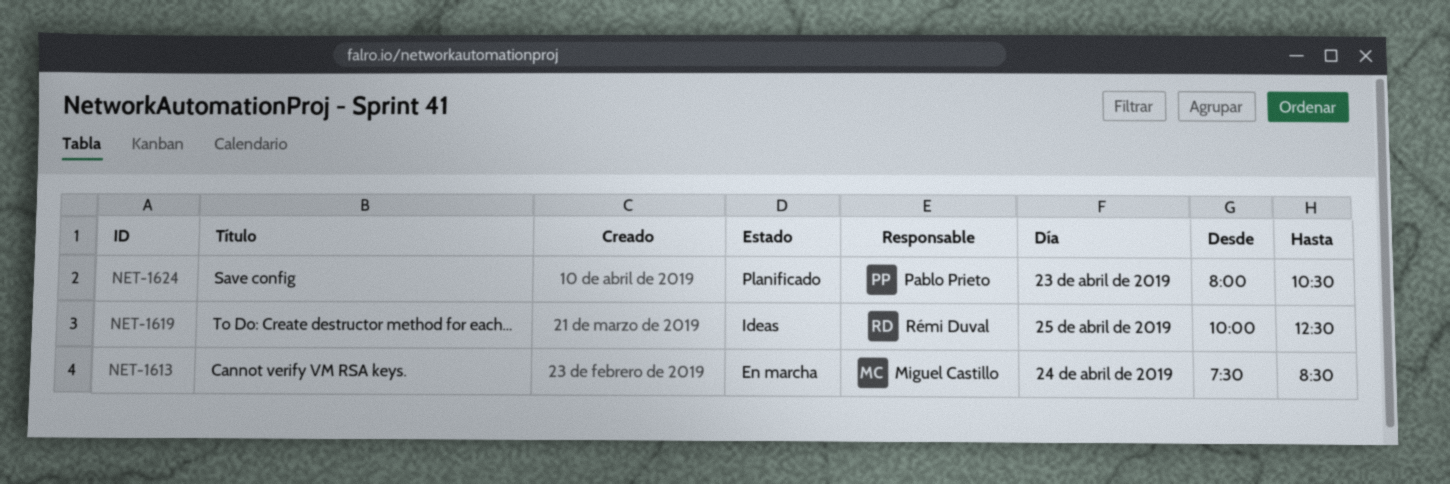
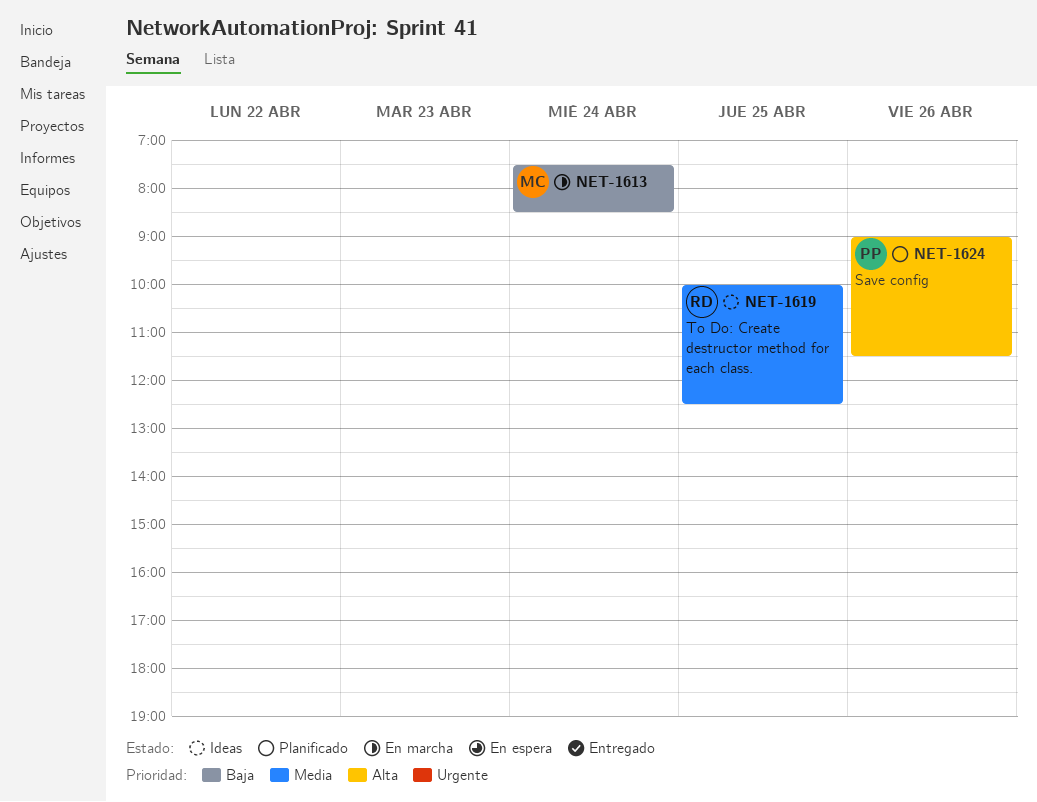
NET-1624, day: Apr 23 -> Apr 26
NET-1624, begins: 08:00 -> 09:00
NET-1624, ends: 10:30 -> 11:30

